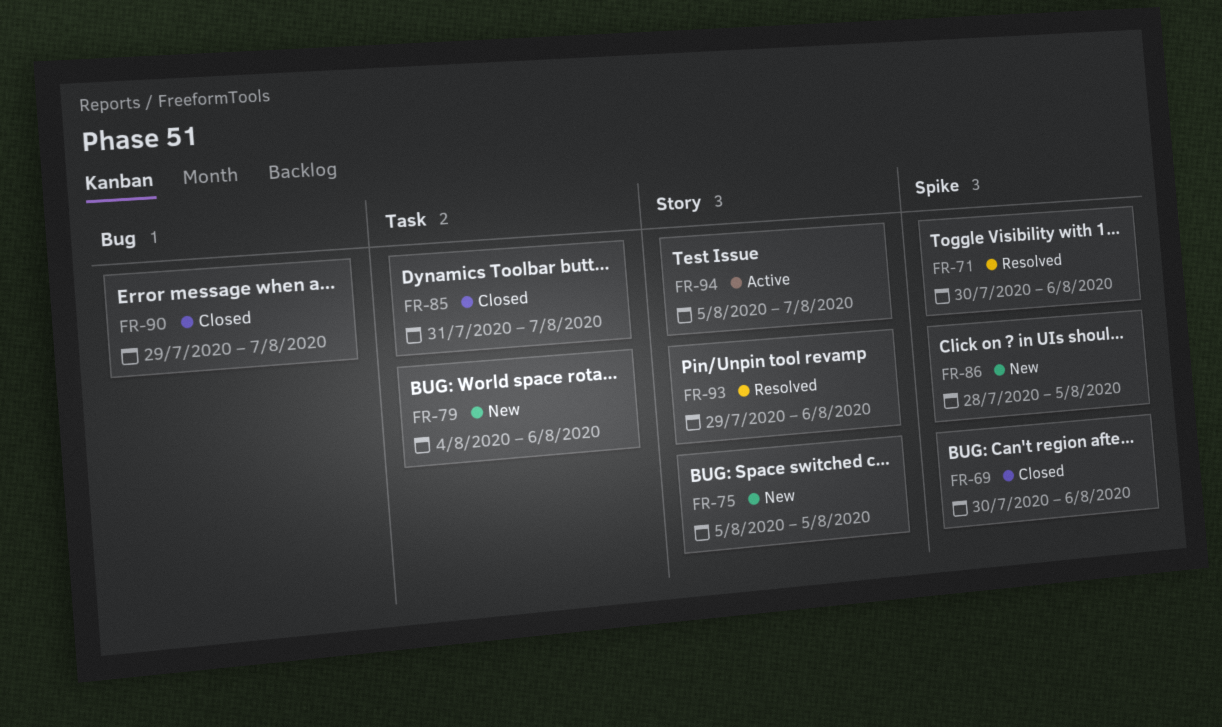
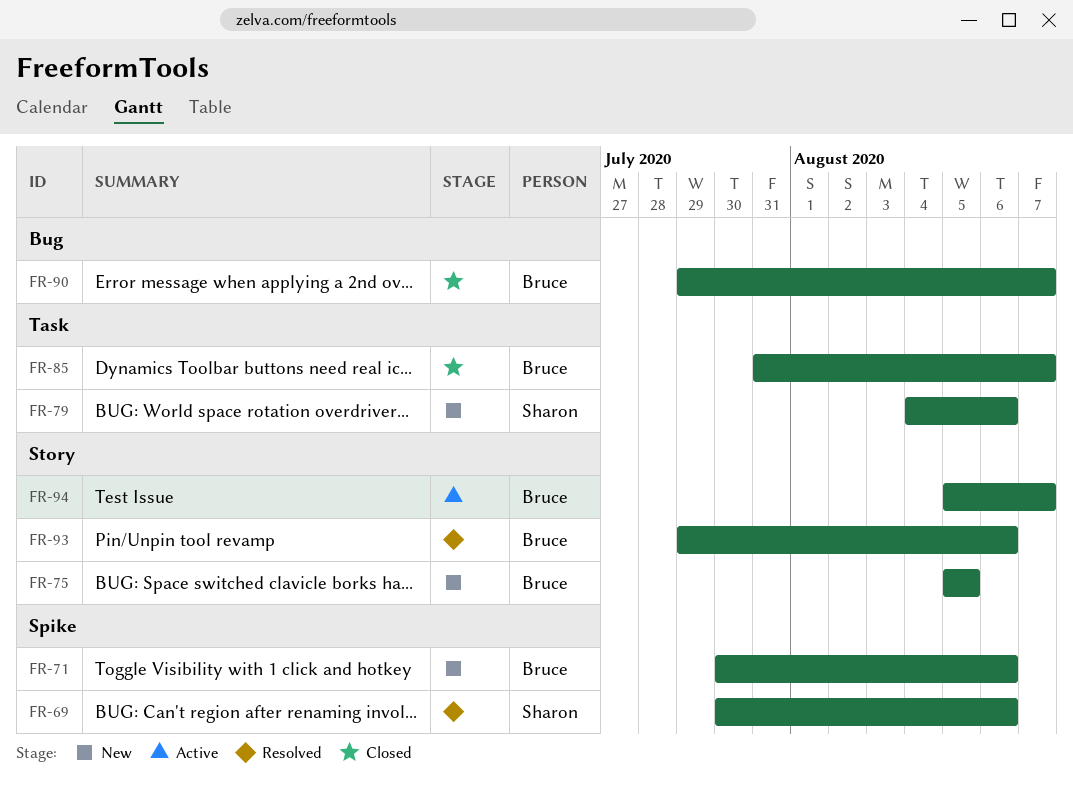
FR-69, status: Closed -> Resolved
FR-71, status: Resolved -> New
FR-86: present -> none

